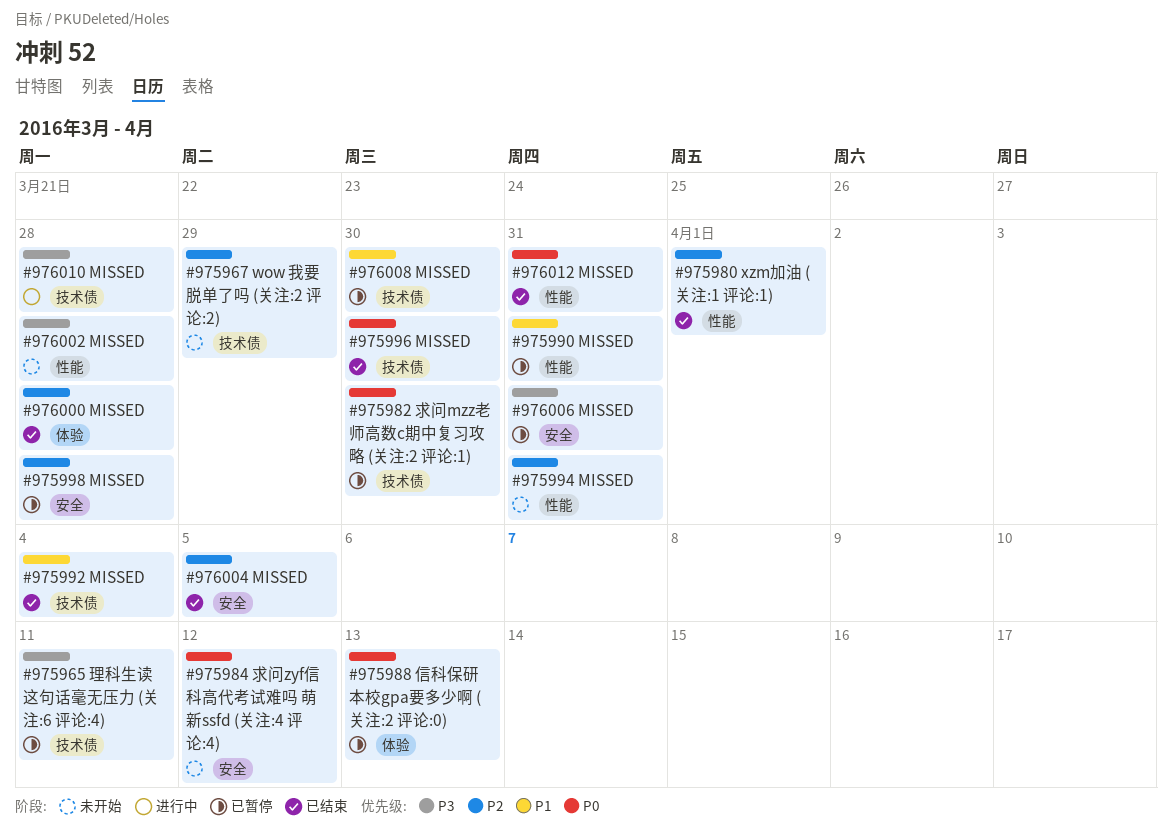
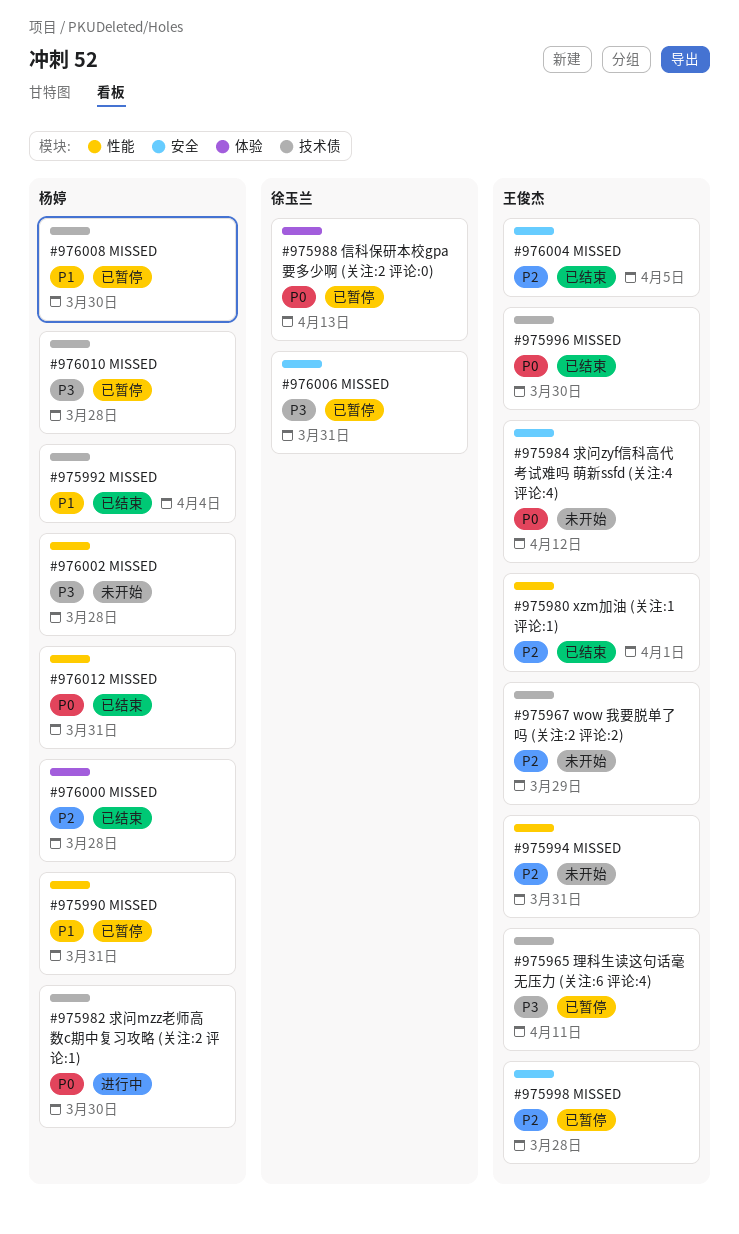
#975982 求问mzz老师高数c期中复习攻略 (关注:2 评论:1), status: 已暂停 -> 进行中
#976010 MISSED, status: 进行中 -> 已暂停

